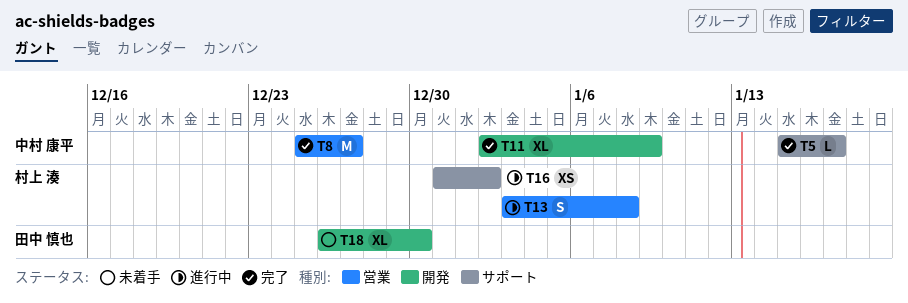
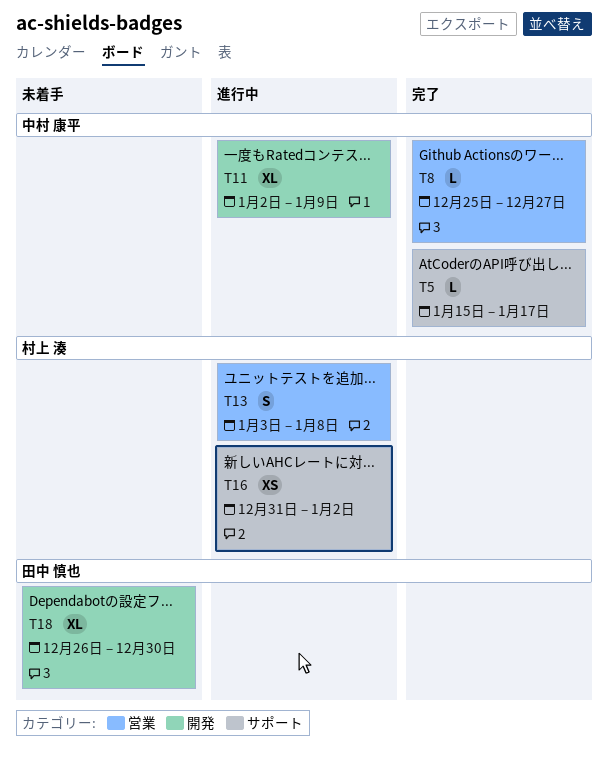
T8, estimate: M -> L
T11, status: 完了 -> 進行中

